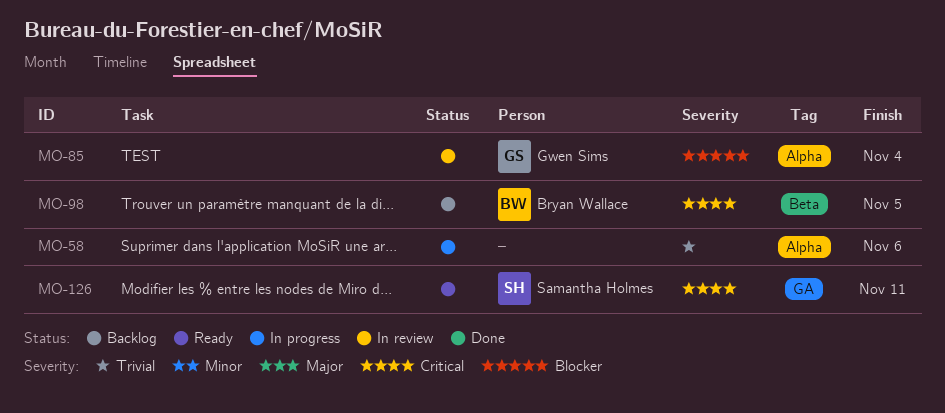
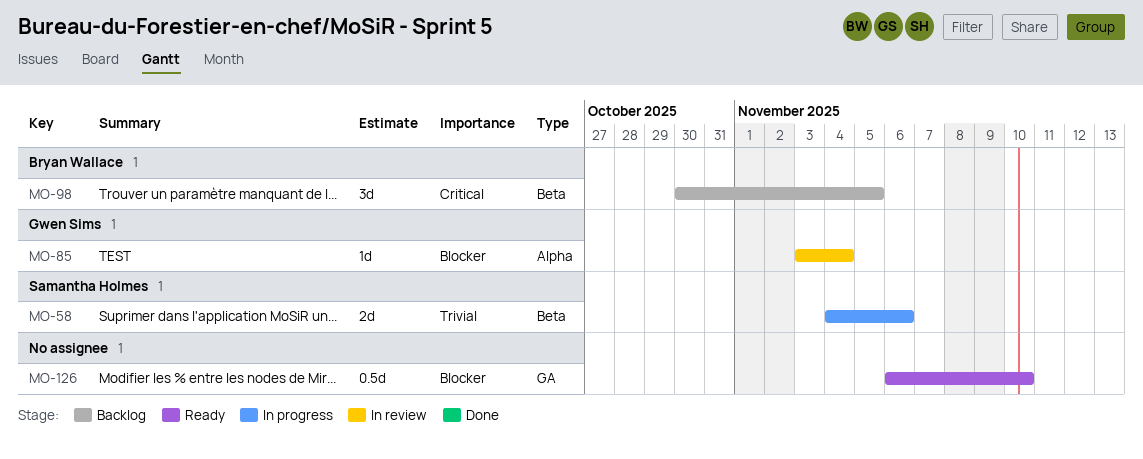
MO-58, owner: none -> Samantha Holmes
MO-58, label: Alpha -> Beta
MO-126, owner: Samantha Holmes -> none
MO-126, priority: Critical -> Blocker
MO-126, due: Nov 11 -> Nov 10

